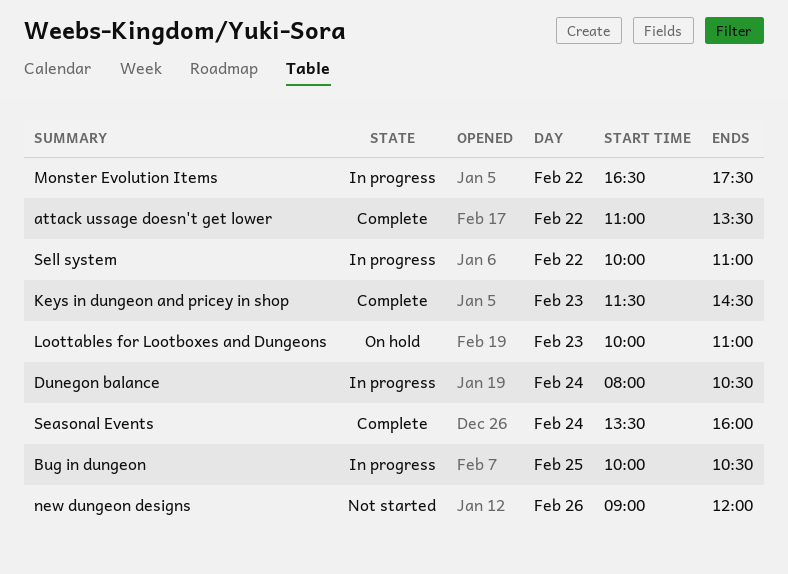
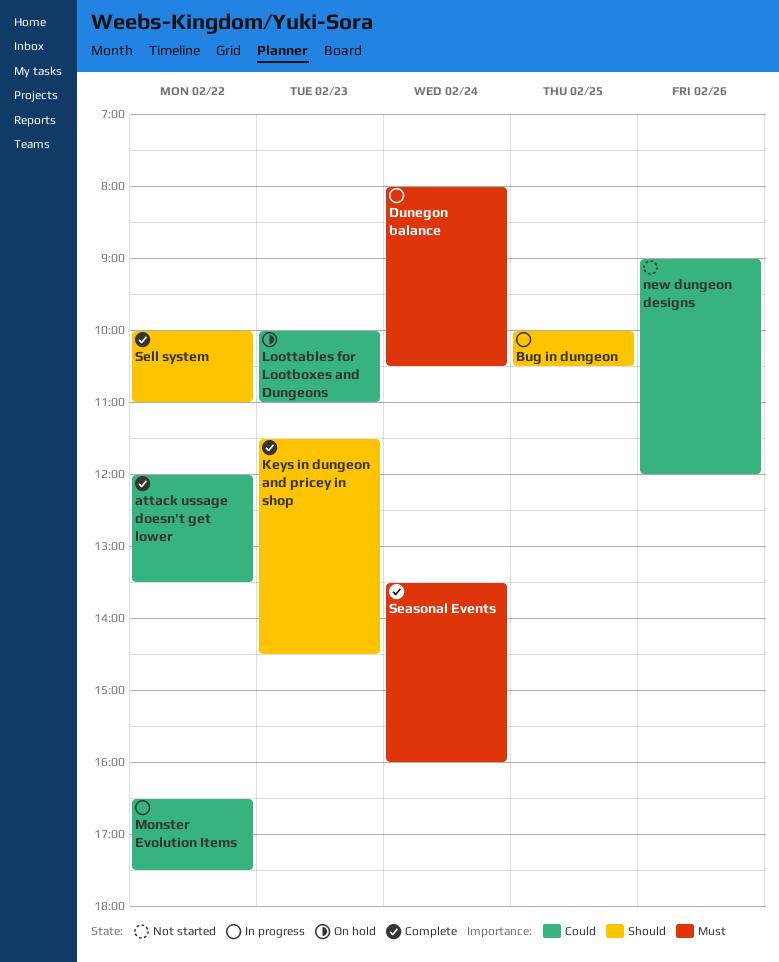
attack ussage doesn't get lower, begins: 11:00 -> 12:00
Sell system, status: In progress -> Complete

